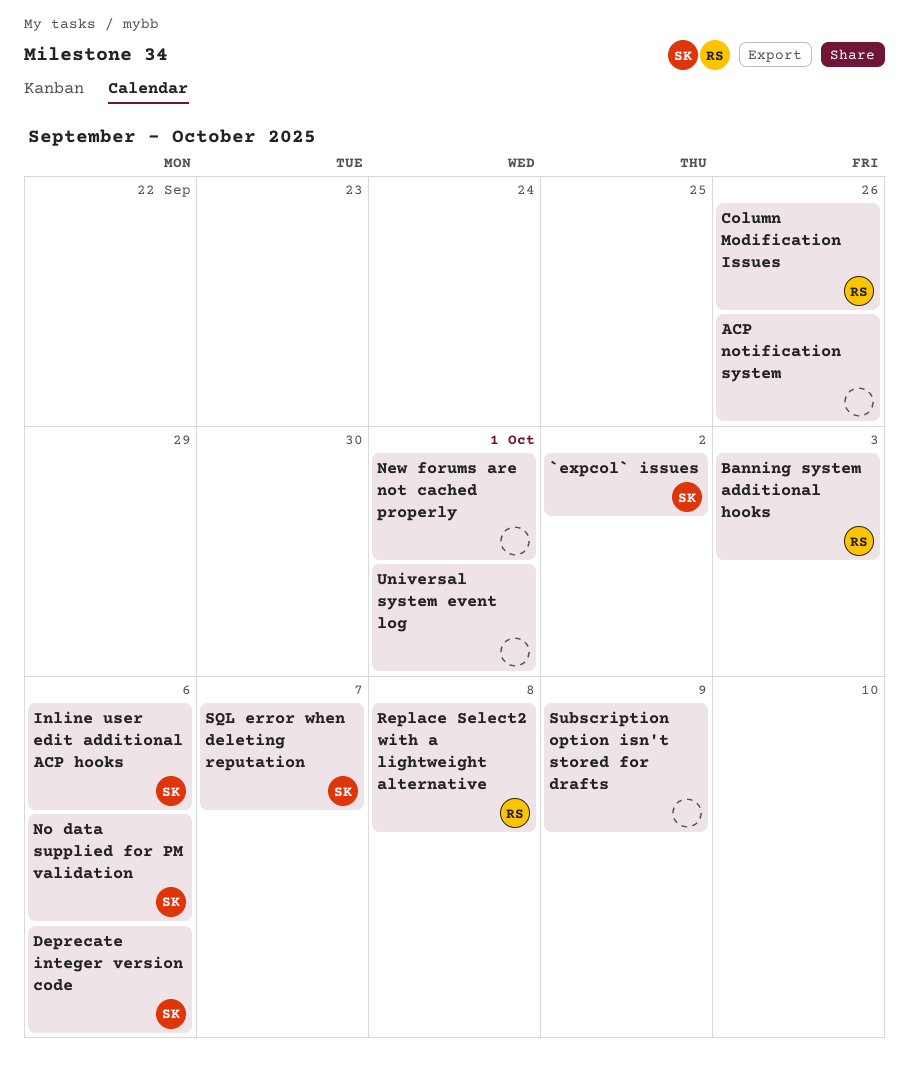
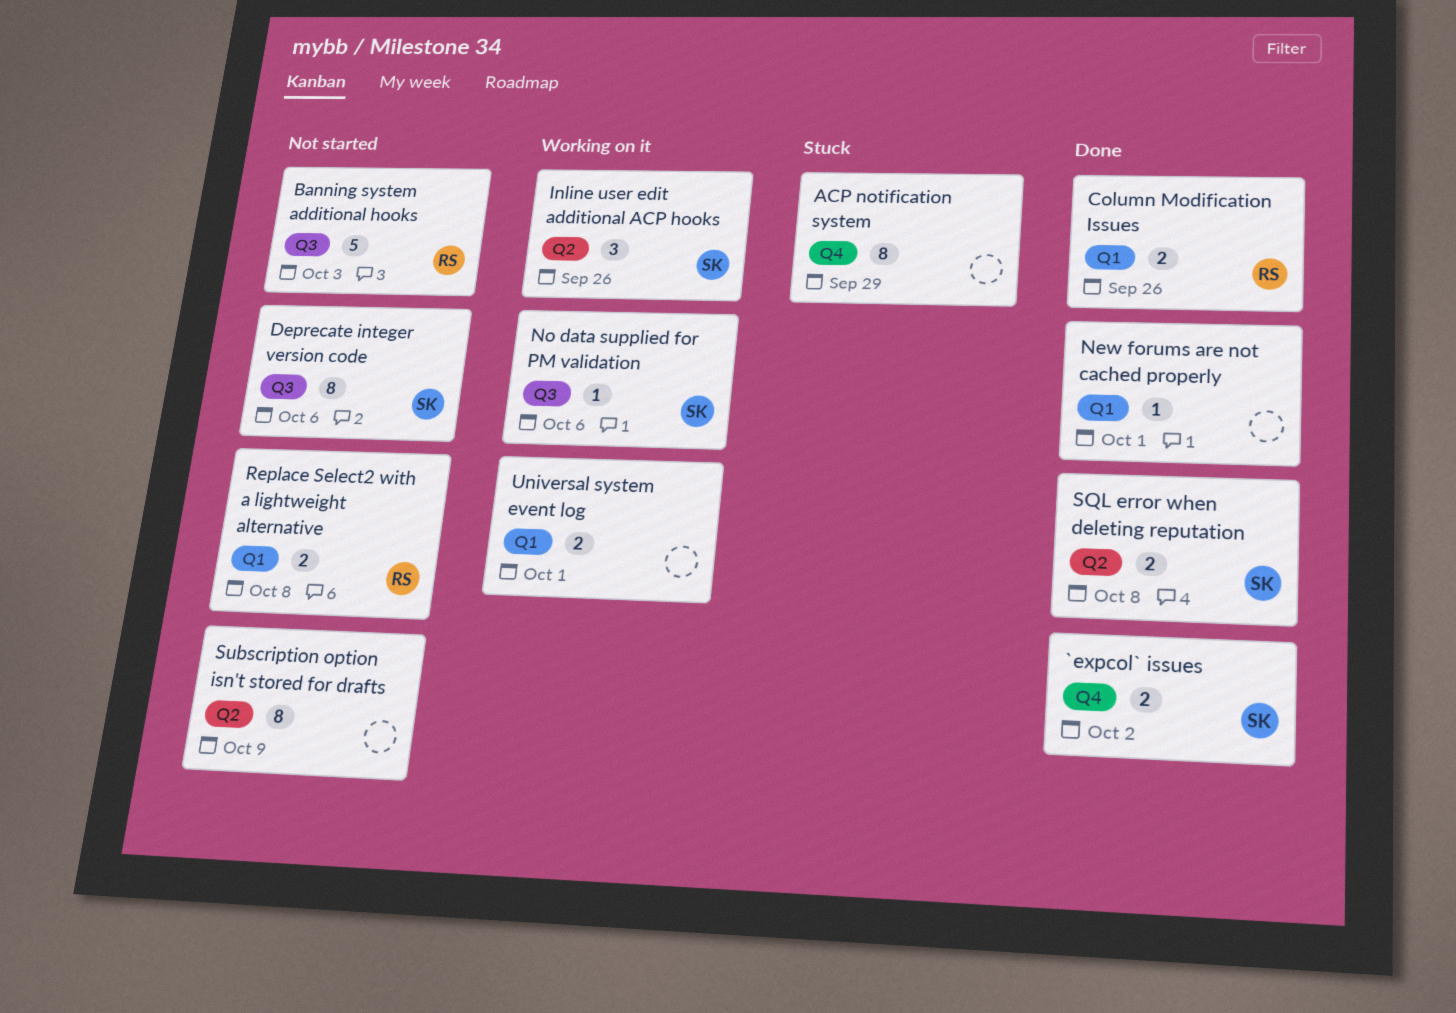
ACP notification system, due: Sep 26 -> Sep 29
Inline user edit additional ACP hooks, due: Oct 6 -> Sep 26
SQL error when deleting reputation, due: Oct 7 -> Oct 8

